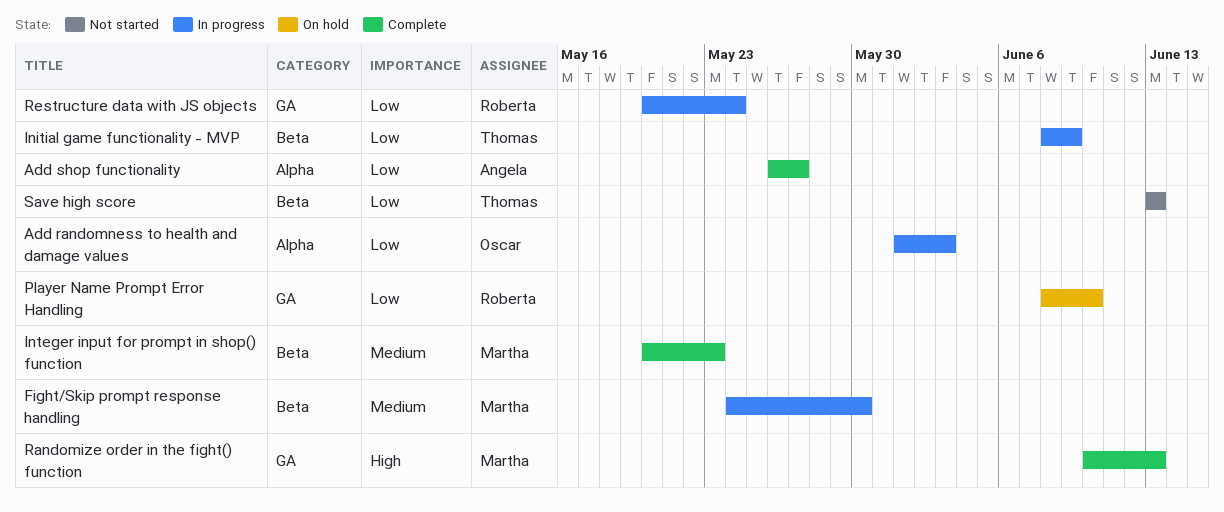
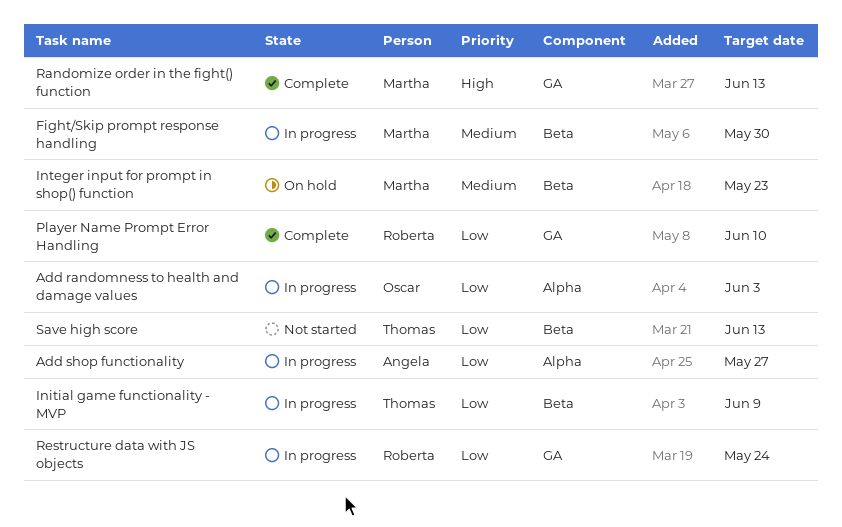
Add shop functionality, status: Complete -> In progress
Integer input for prompt in shop() function, status: Complete -> On hold
Player Name Prompt Error Handling, status: On hold -> Complete

